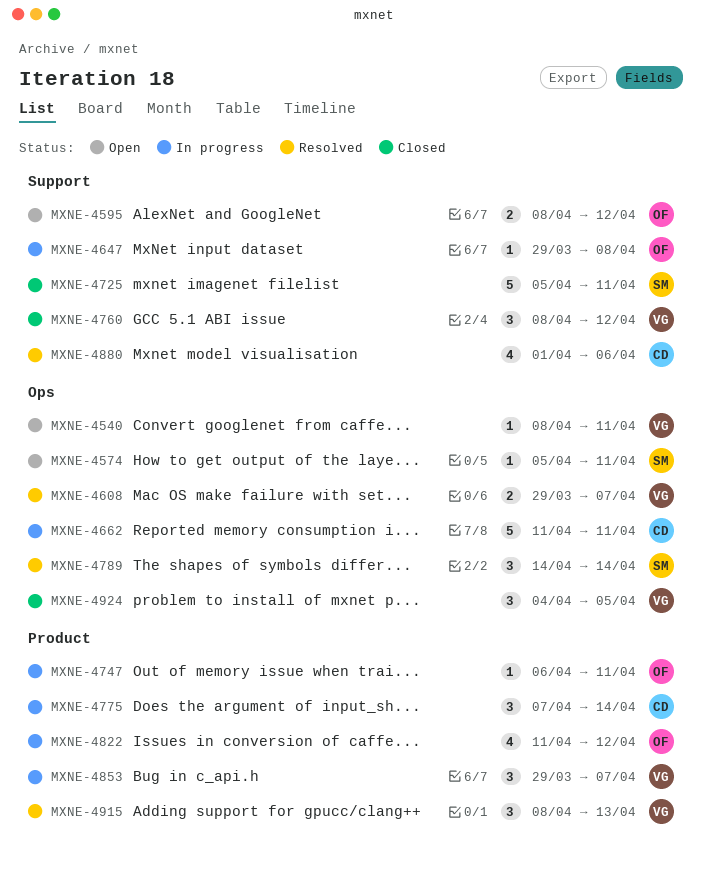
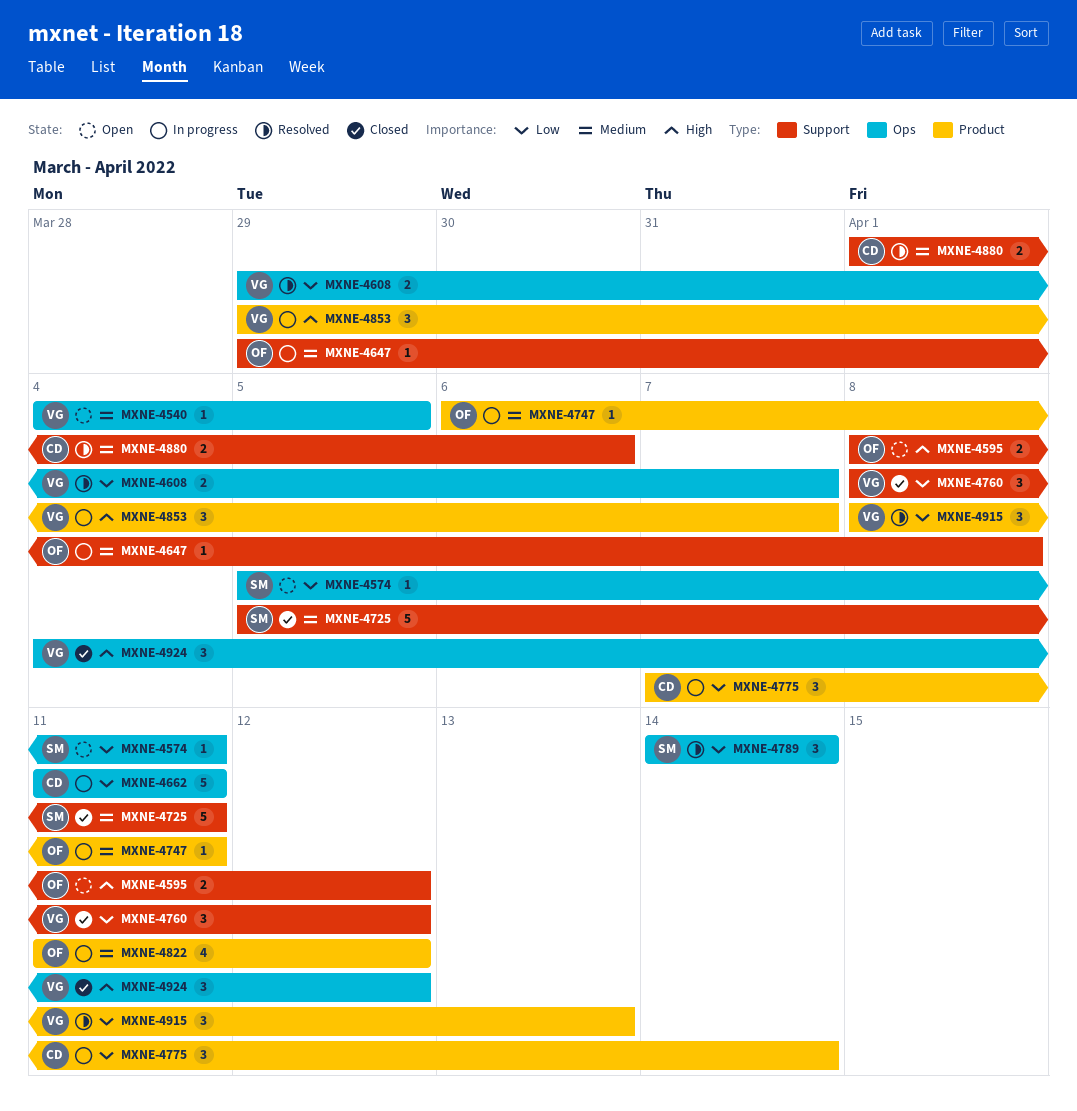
MXNE-4540, start: Apr 8 -> Apr 4
MXNE-4540, due: Apr 11 -> Apr 5
MXNE-4880, estimate: 4 -> 2
MXNE-4924, due: Apr 5 -> Apr 12

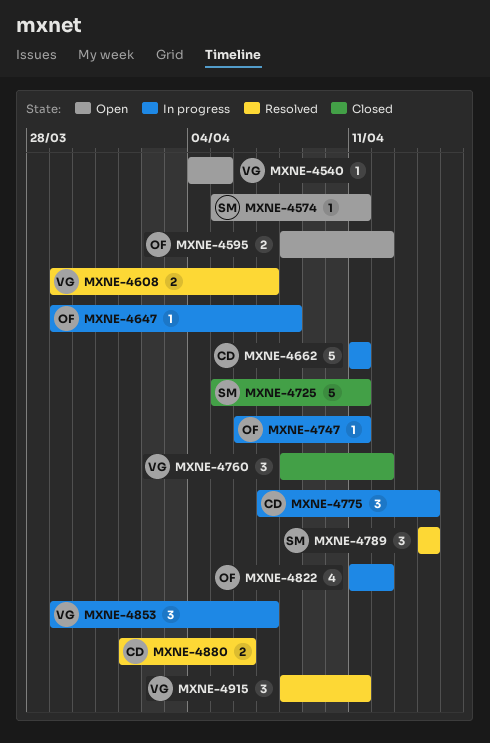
MXNE-4915, due: Apr 13 -> Apr 11
MXNE-4924: present -> none

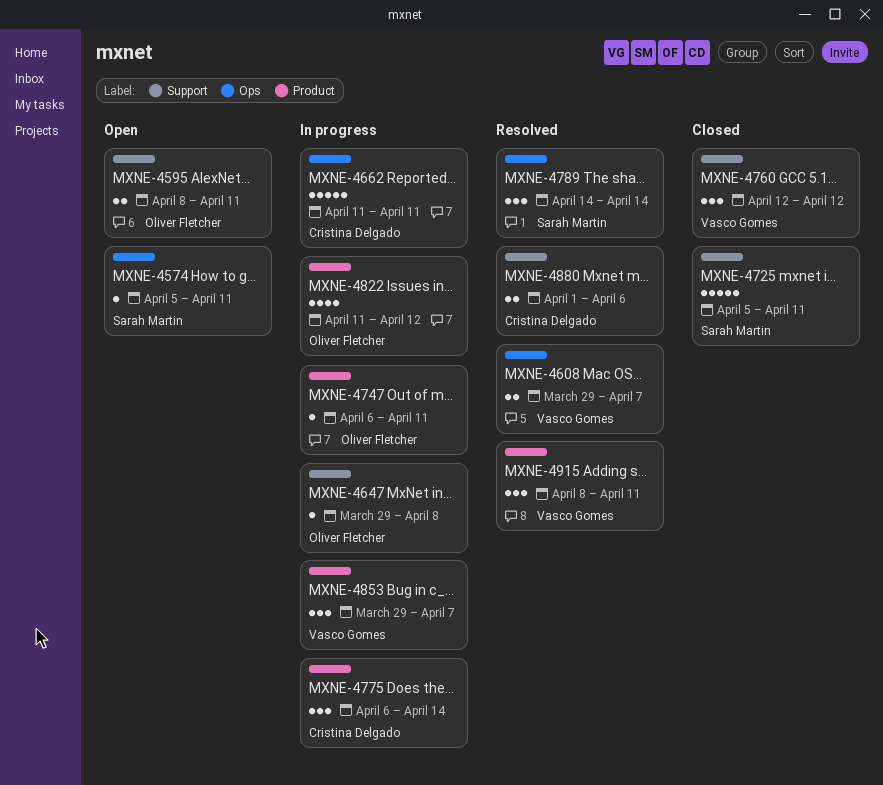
MXNE-4540: present -> none
MXNE-4595, due: Apr 12 -> Apr 11
MXNE-4760, start: Apr 8 -> Apr 12
MXNE-4775, start: Apr 7 -> Apr 6

